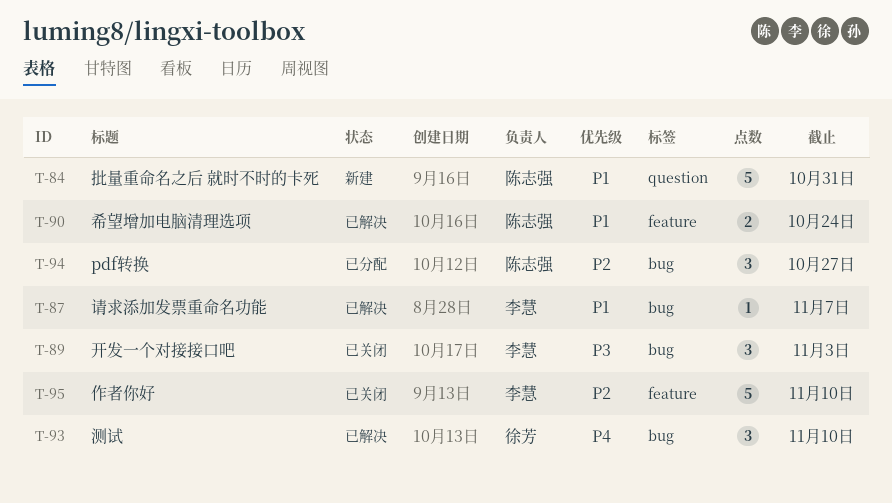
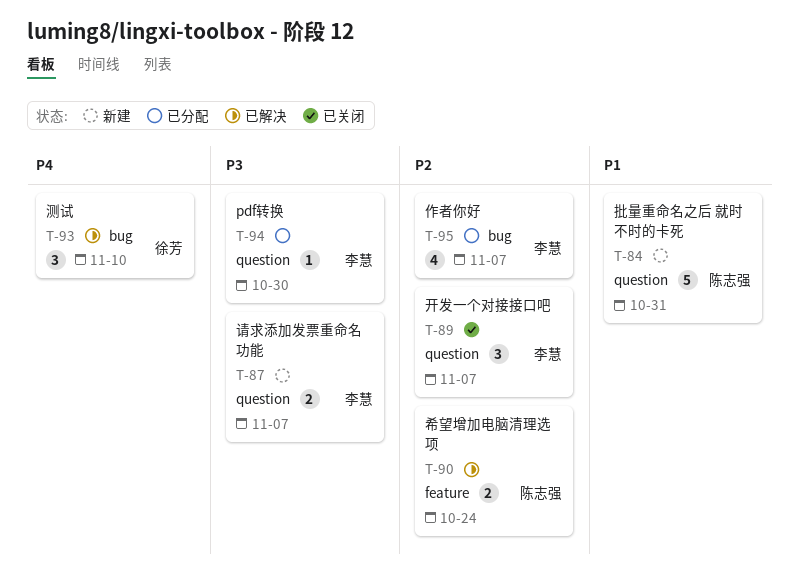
T-87, status: 已解决 -> 新建
T-87, priority: P1 -> P3
T-87, label: bug -> question
T-87, estimate: 1 -> 2
T-89, priority: P3 -> P2
T-89, label: bug -> question
T-89, due: Nov 3 -> Nov 7
T-90, priority: P1 -> P2
T-94, owner: 陈志强 -> 李慧
T-94, priority: P2 -> P3
T-94, label: bug -> question
T-94, estimate: 3 -> 1
T-94, due: Oct 27 -> Oct 30
T-95, status: 已关闭 -> 已分配
T-95, label: feature -> bug
T-95, estimate: 5 -> 4
T-95, due: Nov 10 -> Nov 7

